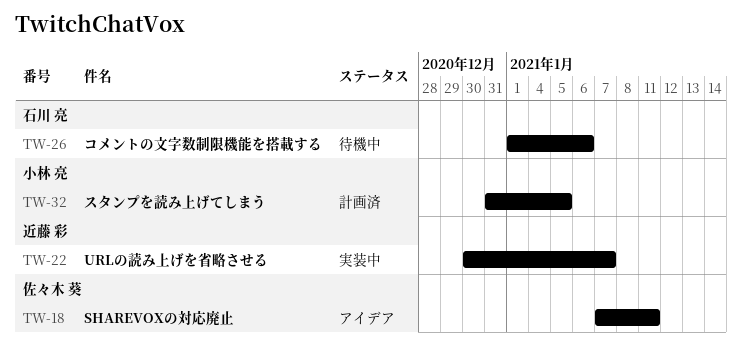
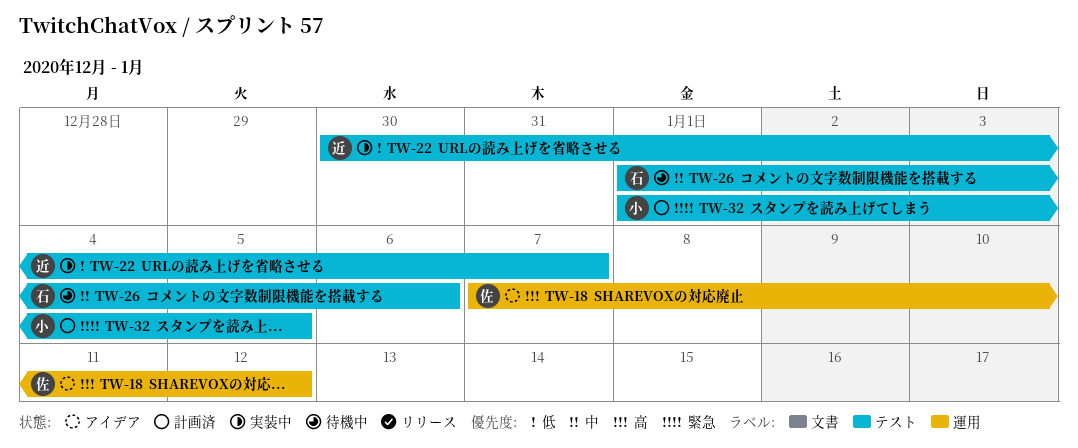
TW-18, due: Jan 11 -> Jan 12
TW-32, start: Dec 31 -> Jan 1

